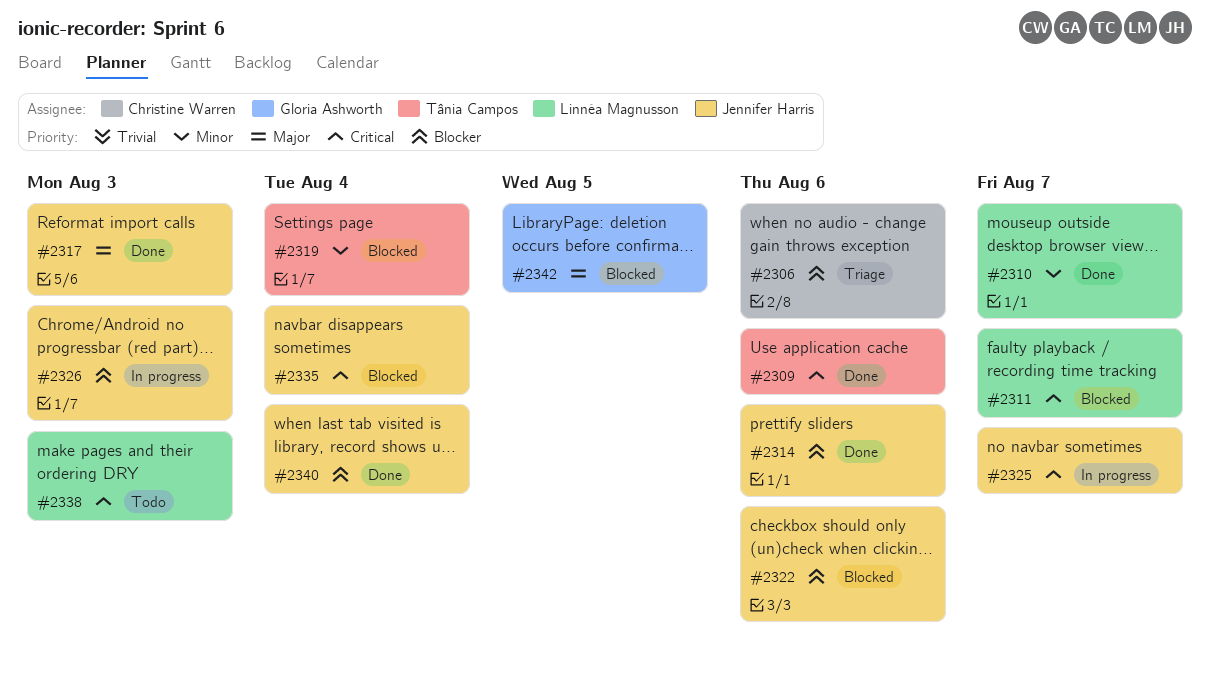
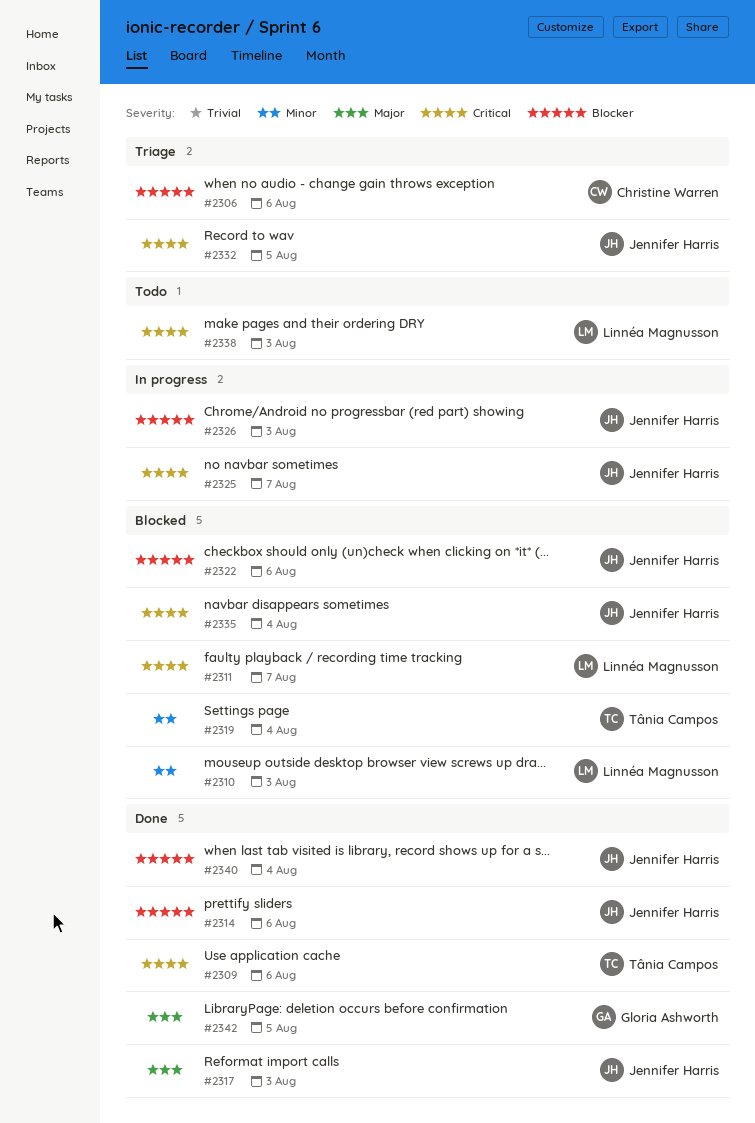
#2310, status: Done -> Blocked
#2310, due: Aug 7 -> Aug 3
#2332: none -> present
#2342, status: Blocked -> Done

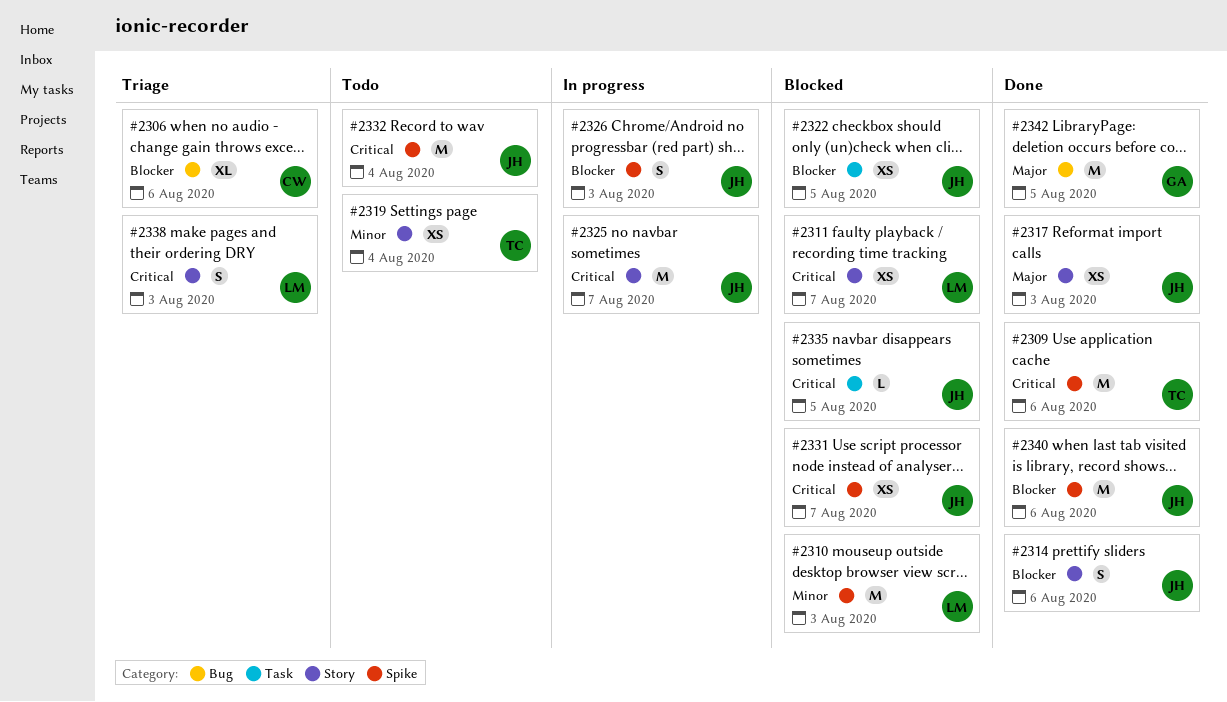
#2319, status: Blocked -> Todo
#2322, due: Aug 6 -> Aug 5
#2331: none -> present
#2332, status: Triage -> Todo
#2332, due: Aug 5 -> Aug 4
#2335, due: Aug 4 -> Aug 5
#2338, status: Todo -> Triage
#2340, due: Aug 4 -> Aug 6

